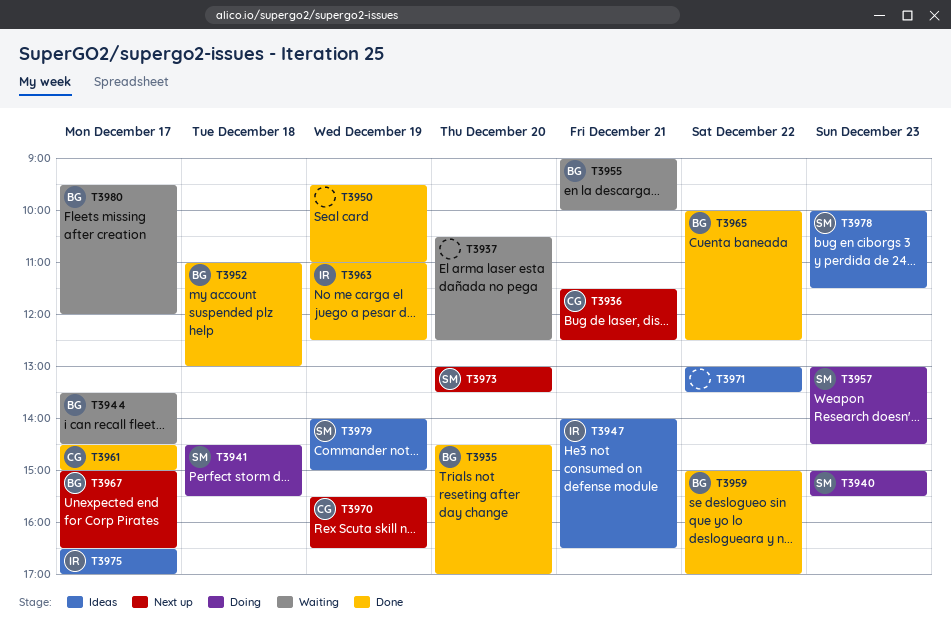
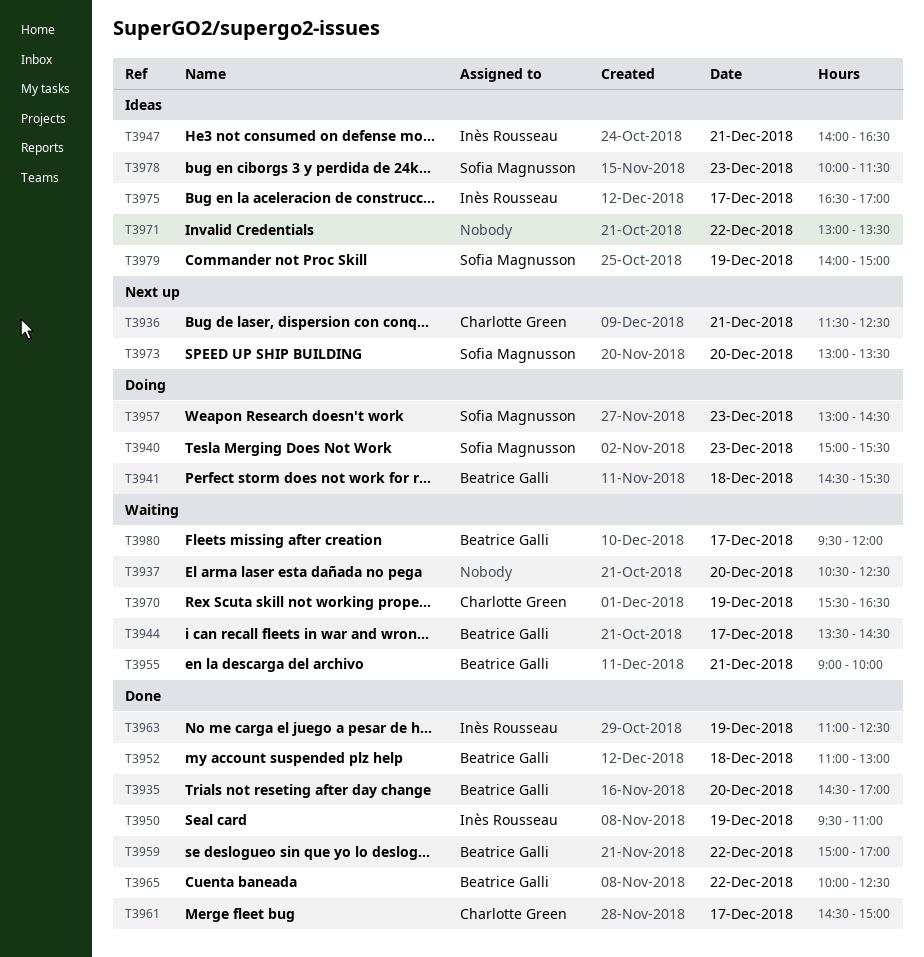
T3941, owner: Sofia Magnusson -> Beatrice Galli
T3950, owner: none -> Inès Rousseau
T3967: present -> none
T3970, status: Next up -> Waiting

